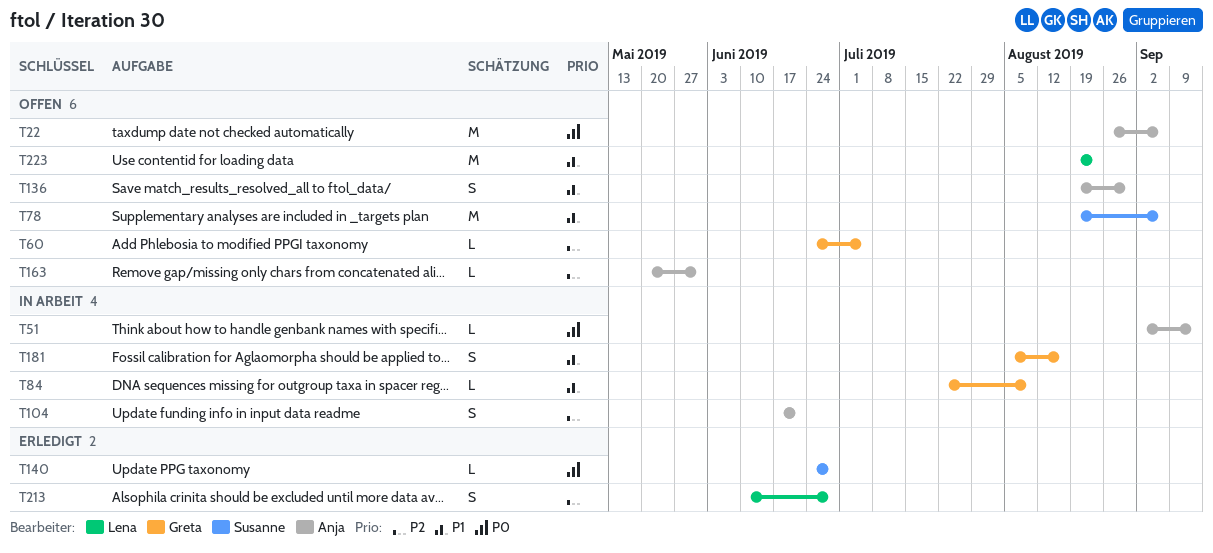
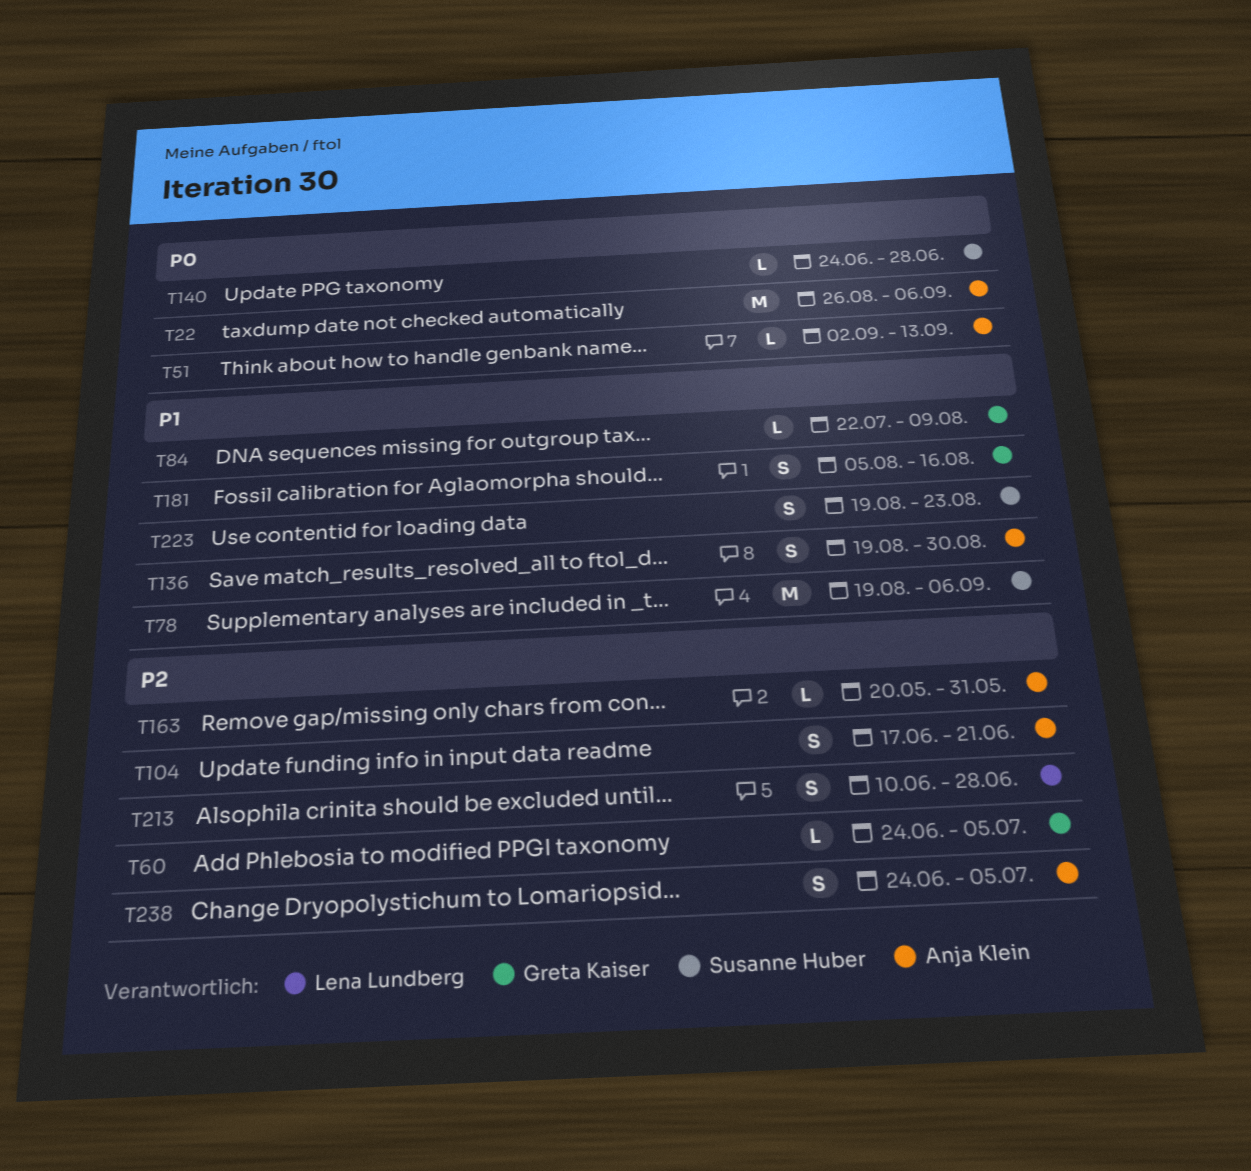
T223, owner: Lena Lundberg -> Susanne Huber
T223, estimate: M -> S
T238: none -> present

